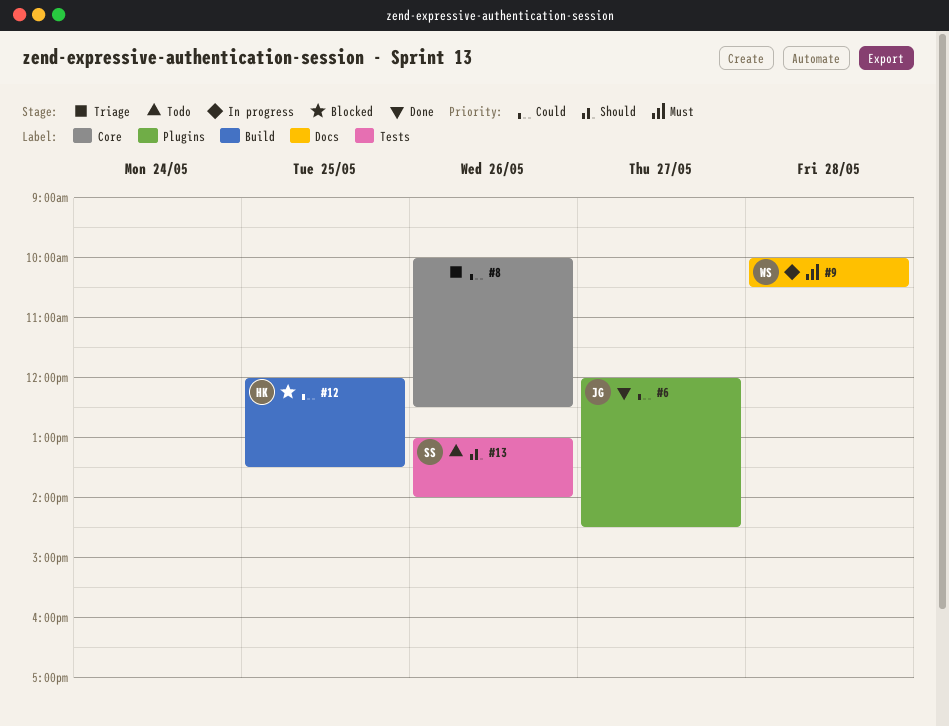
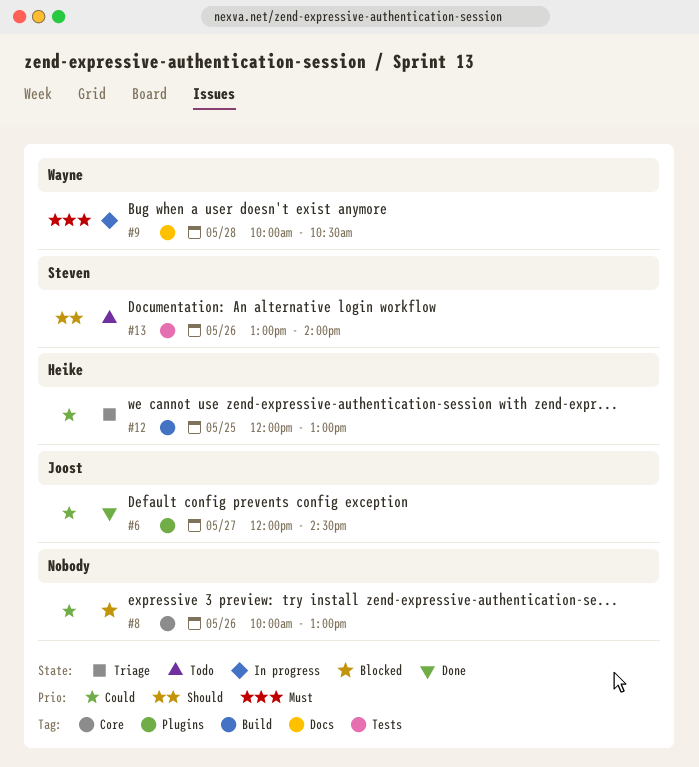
#8, status: Triage -> Blocked
#8, ends: 12:30 -> 13:00
#12, status: Blocked -> Triage
#12, ends: 13:30 -> 13:00

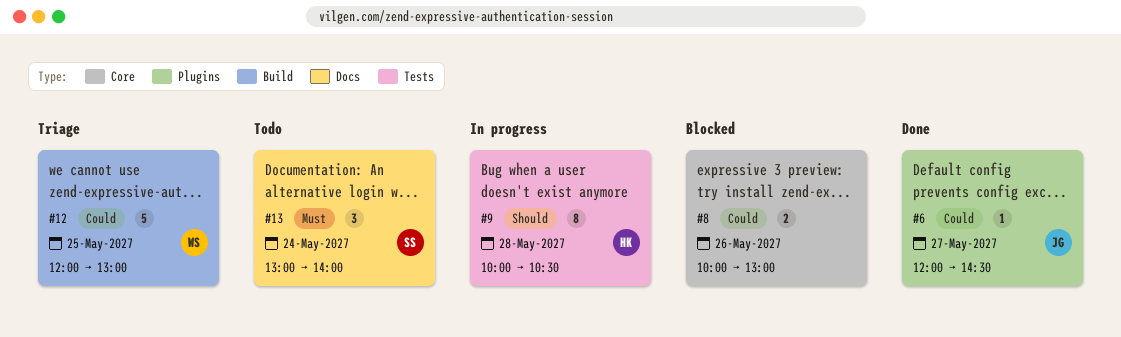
#9, owner: Wayne -> Heike
#9, priority: Must -> Should
#9, label: Docs -> Tests
#12, owner: Heike -> Wayne
#13, priority: Should -> Must
#13, label: Tests -> Docs
#13, day: May 26 -> May 24

